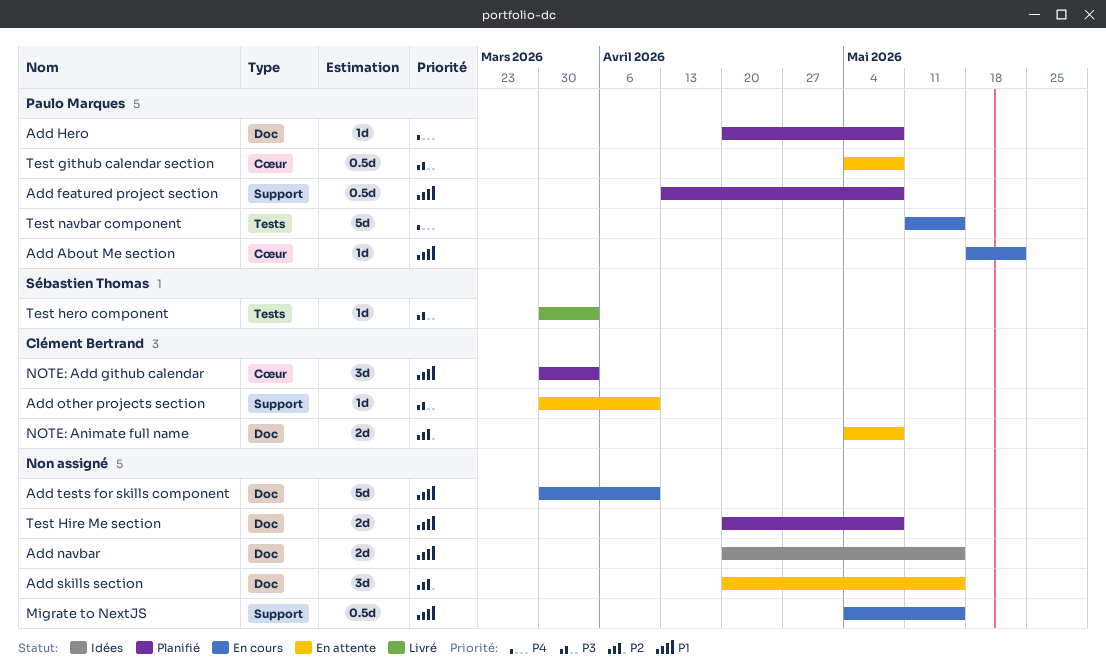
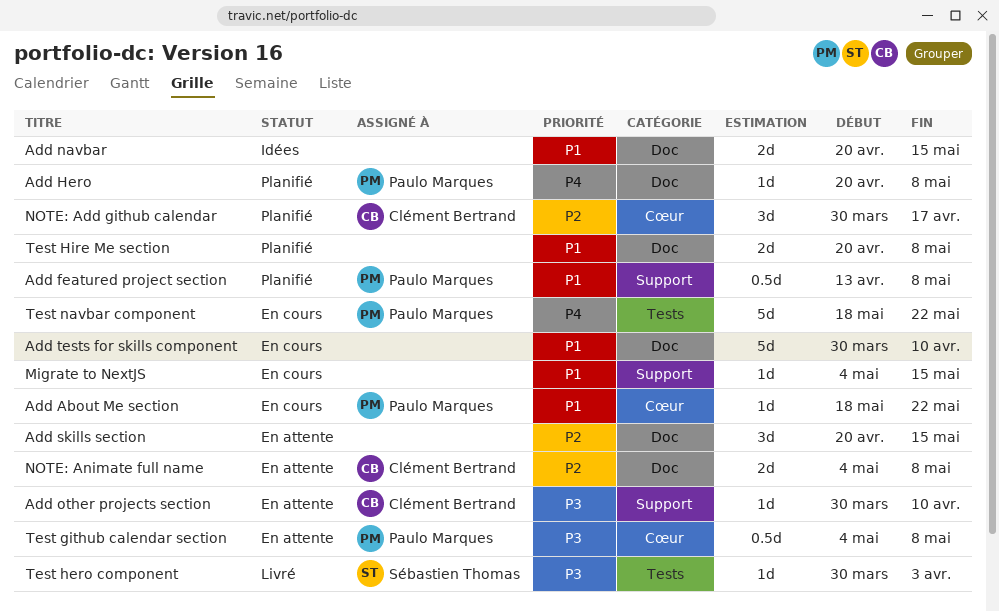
Migrate to NextJS, estimate: 0.5d -> 1d
NOTE: Add github calendar, priority: P1 -> P2
NOTE: Add github calendar, due: Apr 3 -> Apr 17
Test navbar component, start: May 11 -> May 18
Test navbar component, due: May 15 -> May 22

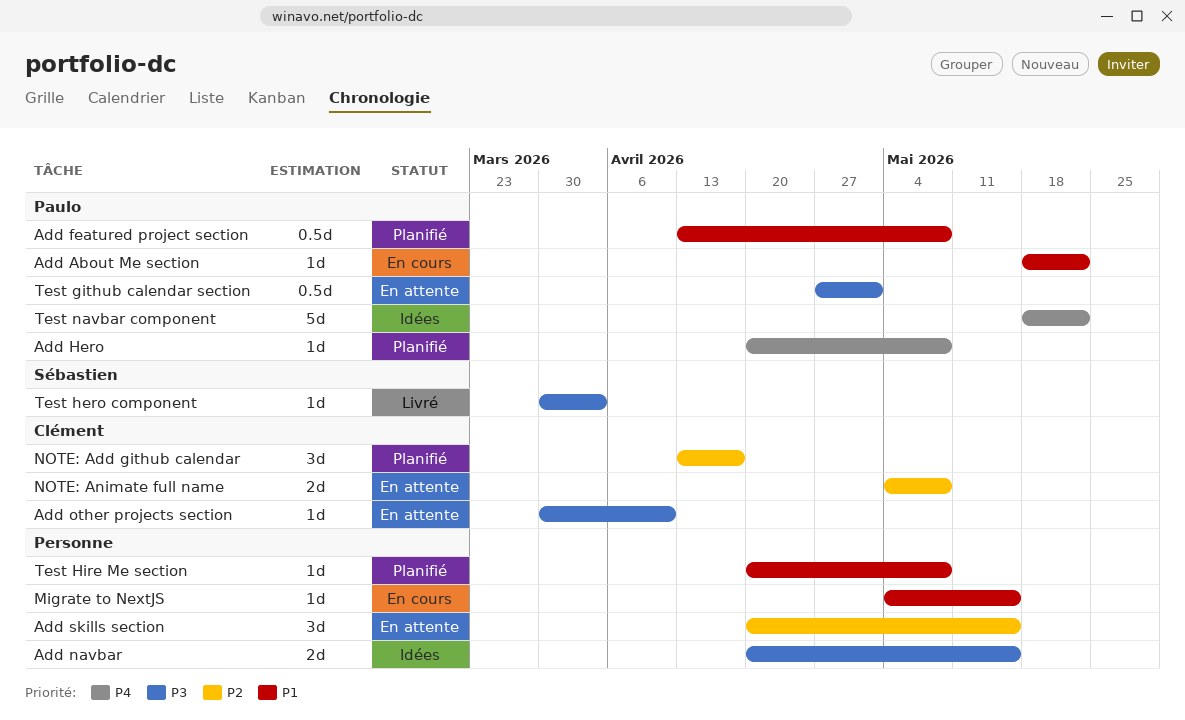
Add navbar, priority: P1 -> P3
Add tests for skills component: present -> none
NOTE: Add github calendar, start: Mar 30 -> Apr 13
Test github calendar section, start: May 4 -> Apr 27
Test github calendar section, due: May 8 -> May 1
Test Hire Me section, estimate: 2d -> 1d
Test navbar component, status: En cours -> Idées

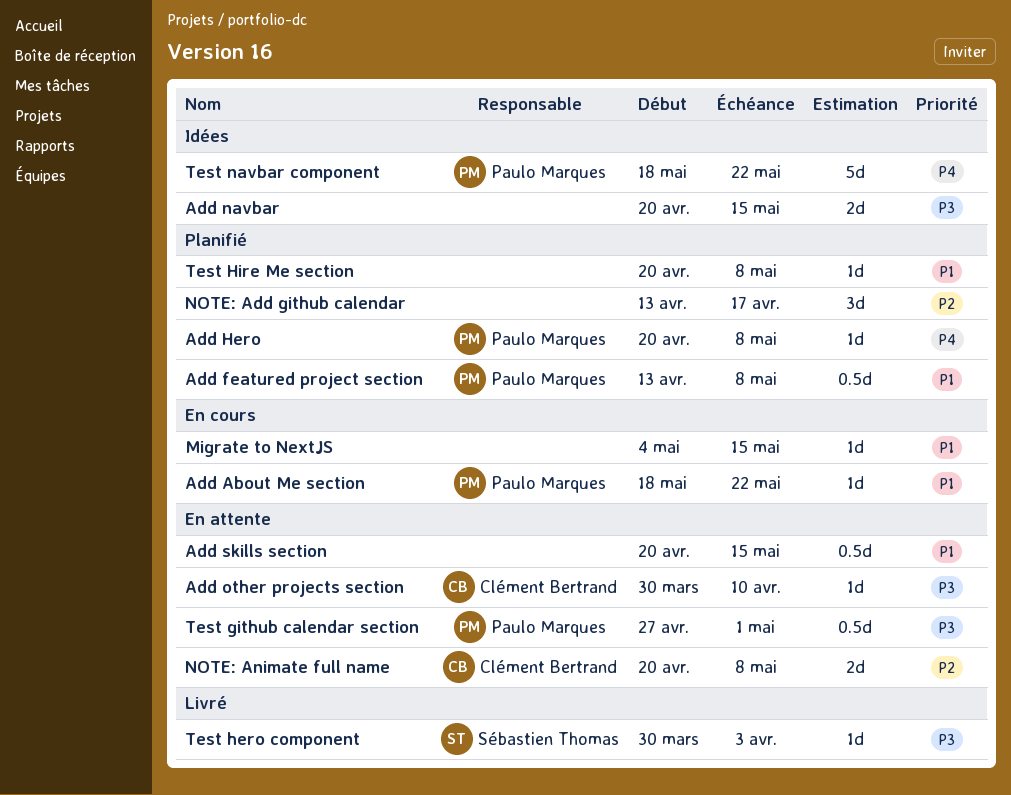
Add skills section, priority: P2 -> P1
Add skills section, estimate: 3d -> 0.5d
NOTE: Add github calendar, owner: Clément Bertrand -> none
NOTE: Animate full name, start: May 4 -> Apr 20

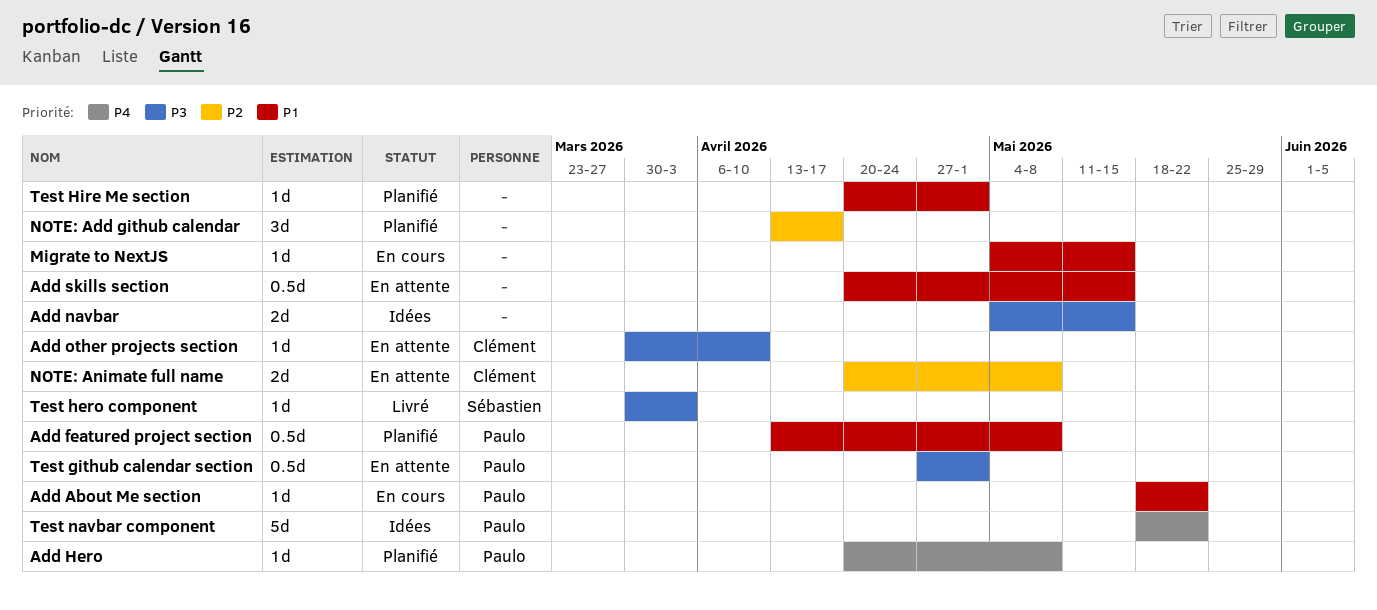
Add navbar, start: Apr 20 -> May 4
Test Hire Me section, due: May 8 -> May 1

